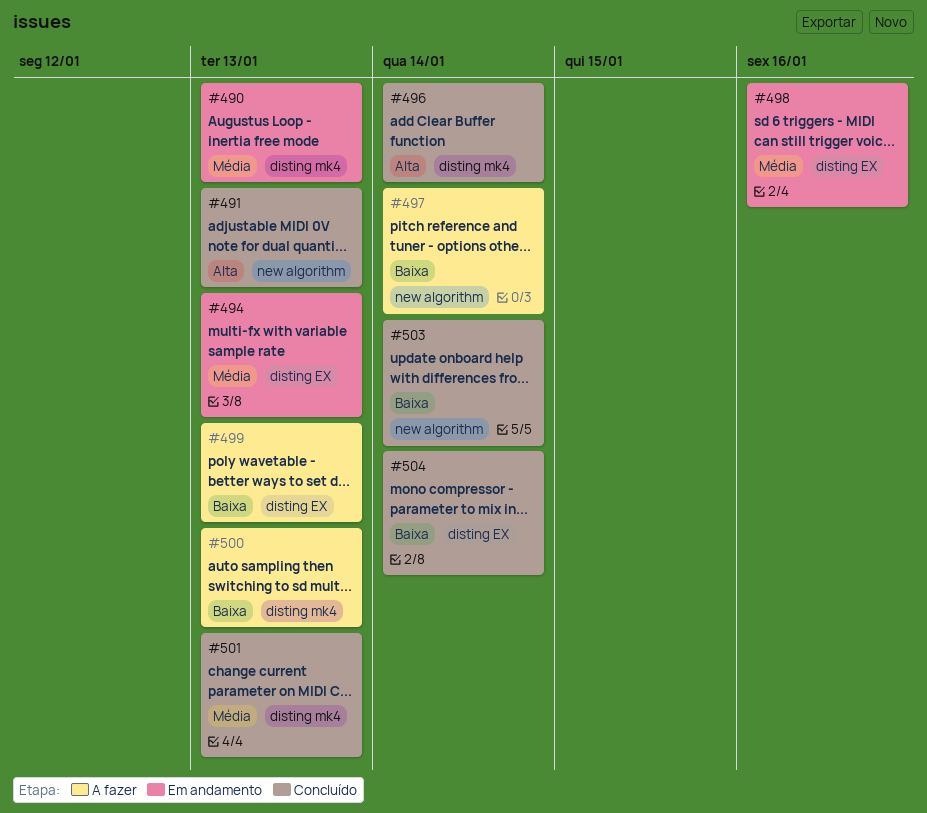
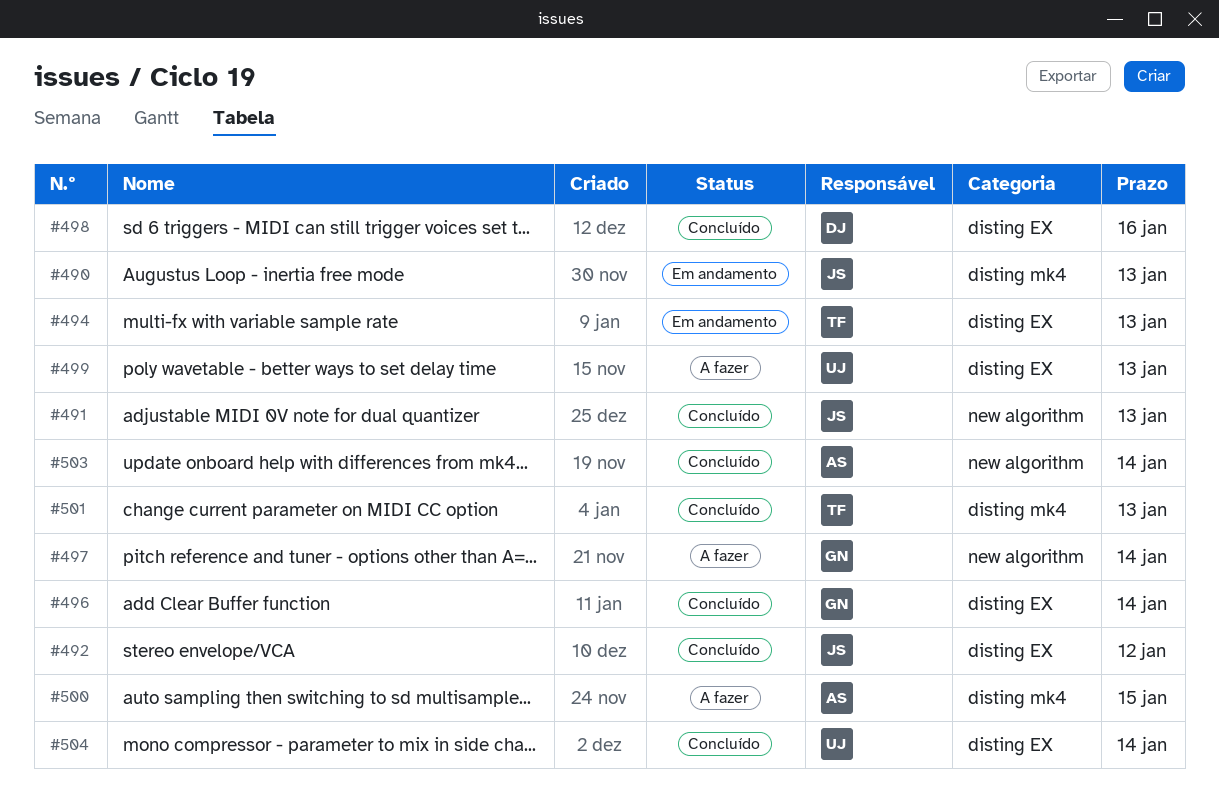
#492: none -> present
#496, label: disting mk4 -> disting EX
#498, status: Em andamento -> Concluído
#500, due: Jan 13 -> Jan 15

